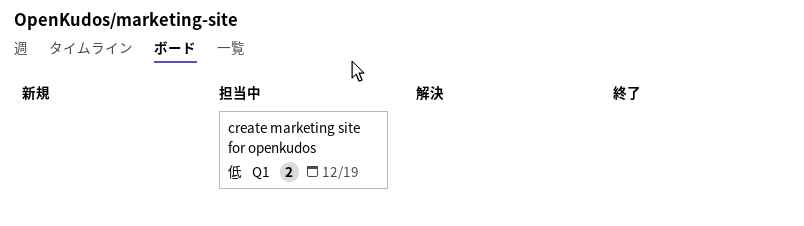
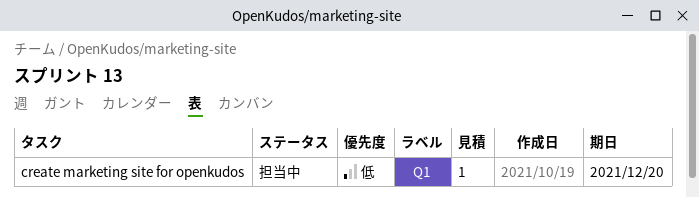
create marketing site for openkudos, estimate: 2 -> 1
create marketing site for openkudos, due: Dec 19 -> Dec 20

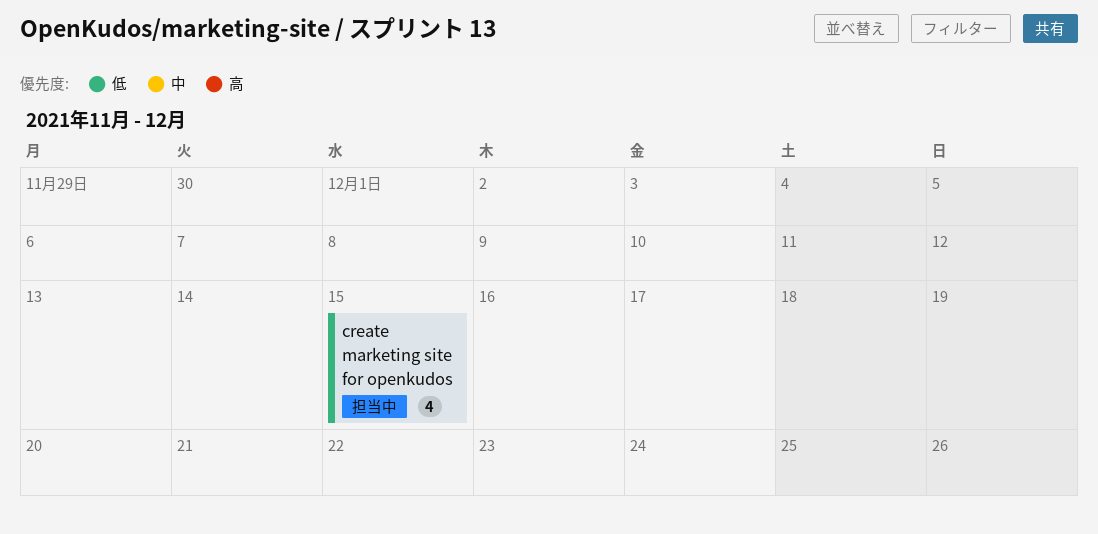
create marketing site for openkudos, estimate: 1 -> 4
create marketing site for openkudos, due: Dec 20 -> Dec 15

